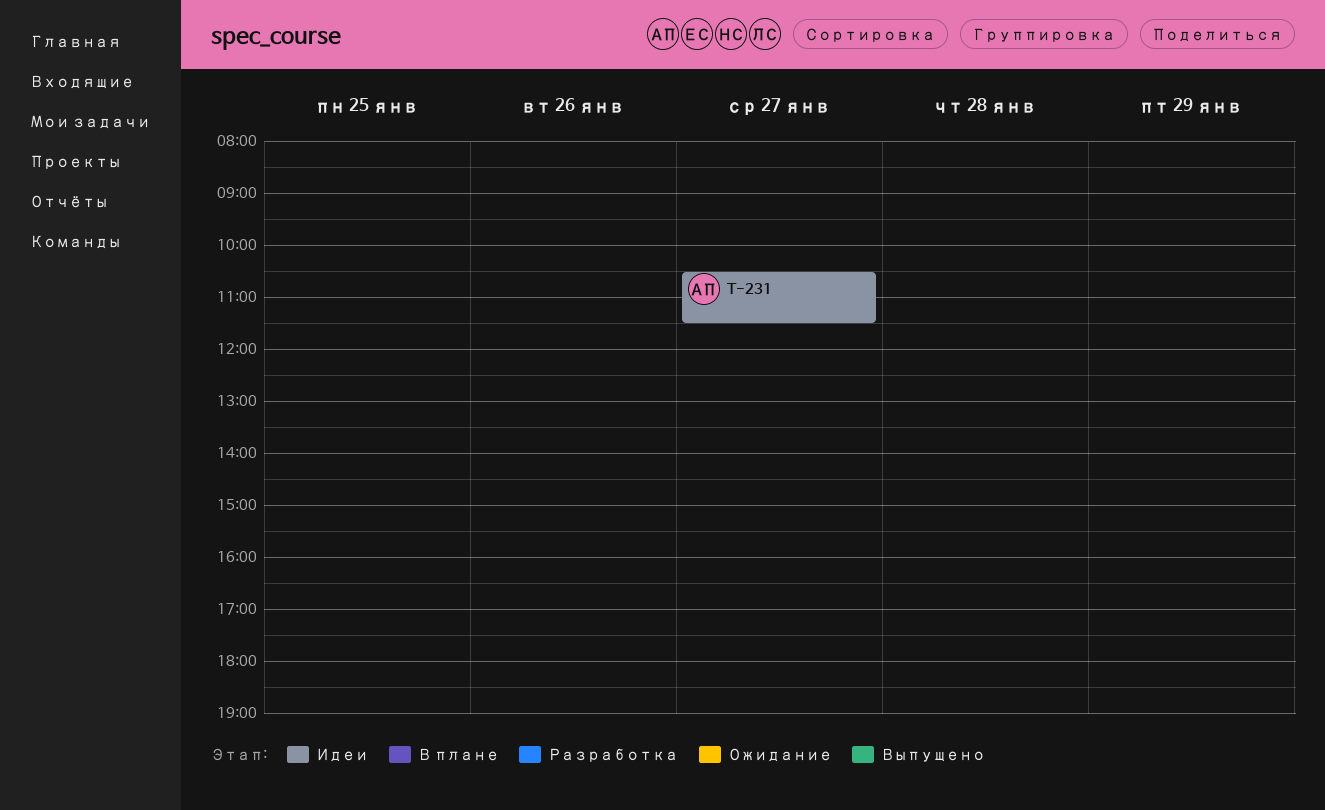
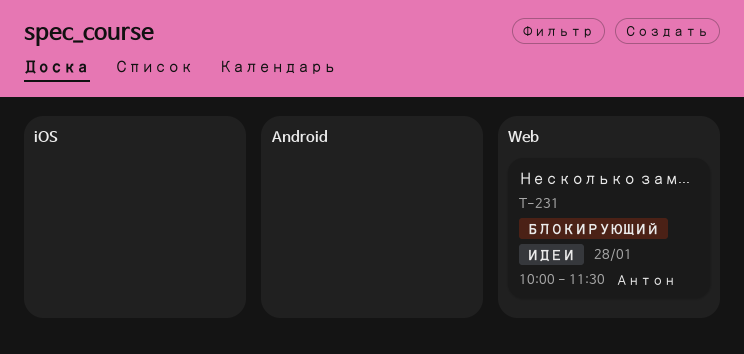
T-231, day: Jan 27 -> Jan 28
T-231, begins: 10:30 -> 10:00

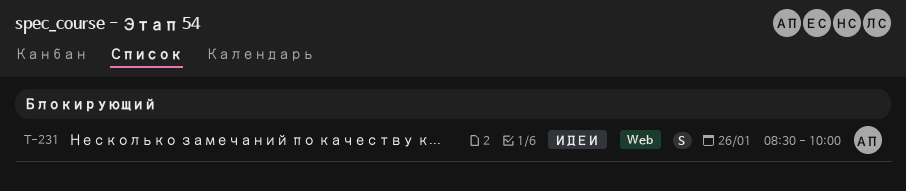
T-231, day: Jan 28 -> Jan 26
T-231, begins: 10:00 -> 08:30
T-231, ends: 11:30 -> 10:00

